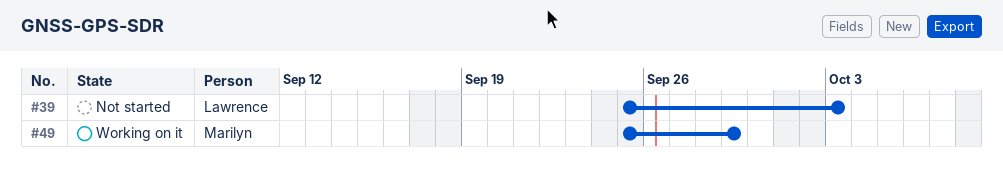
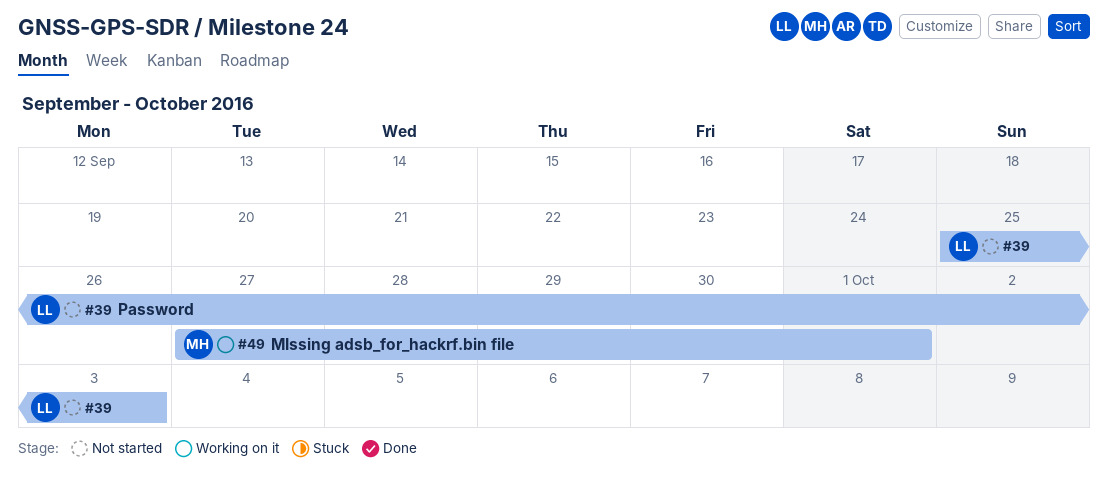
#49, start: Sep 25 -> Sep 27
#49, due: Sep 29 -> Oct 1

